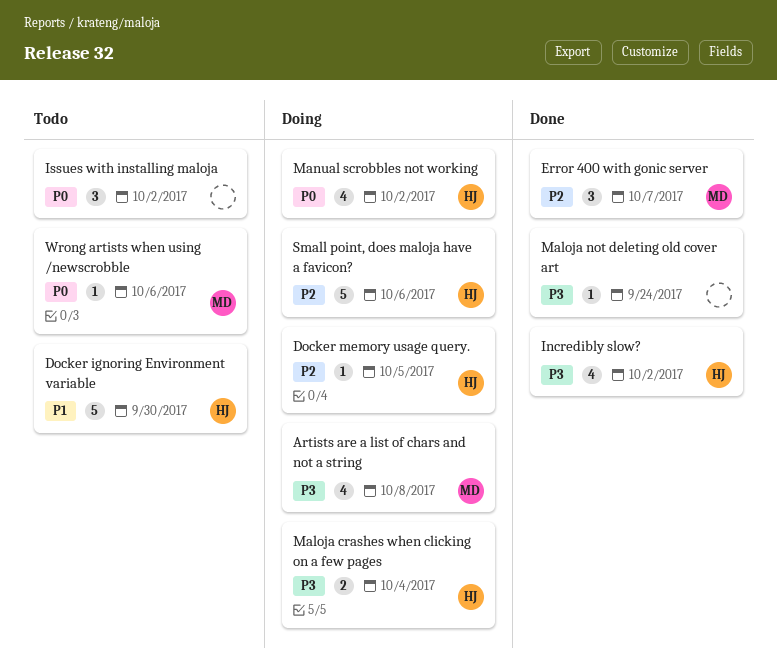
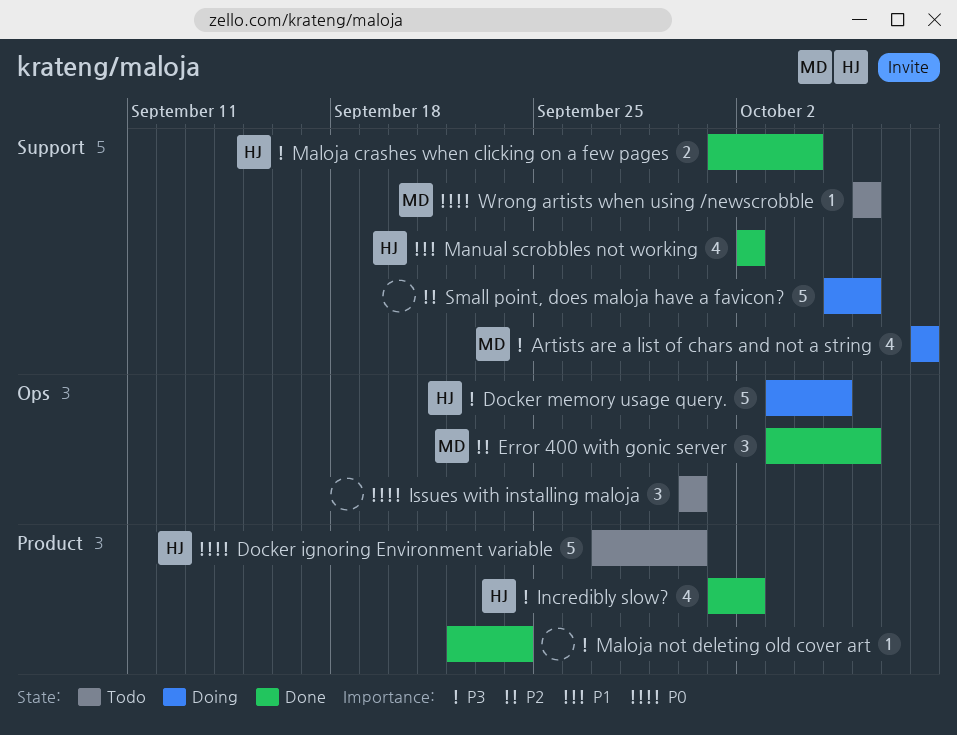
Docker ignoring Environment variable, priority: P1 -> P0
Docker memory usage query., priority: P2 -> P3
Docker memory usage query., estimate: 1 -> 5
Error 400 with gonic server, due: Oct 7 -> Oct 6
Issues with installing maloja, due: Oct 2 -> Sep 30
Maloja crashes when clicking on a few pages, status: Doing -> Done
Manual scrobbles not working, status: Doing -> Done
Manual scrobbles not working, priority: P0 -> P1
Small point, does maloja have a favicon?, owner: HJ -> none

